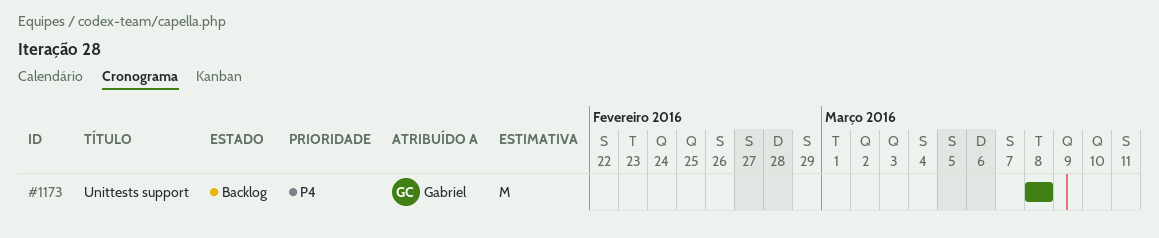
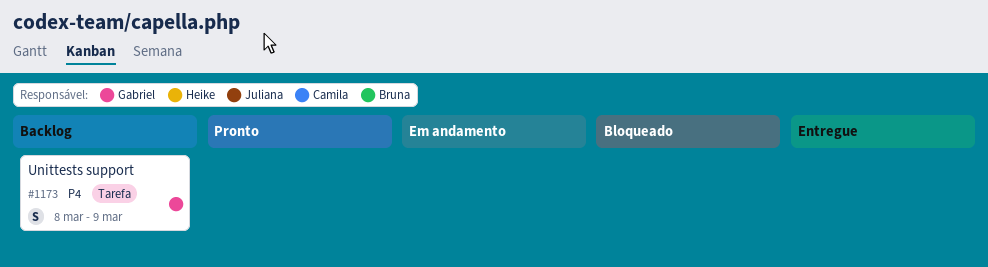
#1173, estimate: M -> S
#1173, due: Mar 8 -> Mar 9

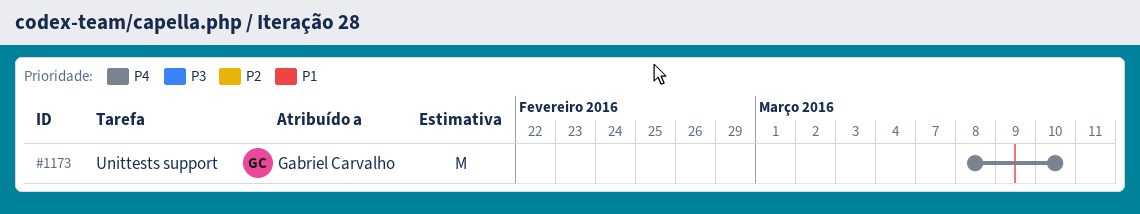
#1173, estimate: S -> M
#1173, due: Mar 9 -> Mar 10

